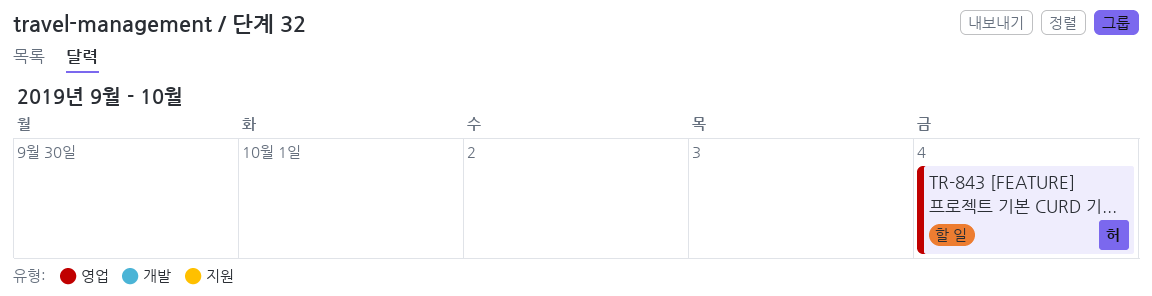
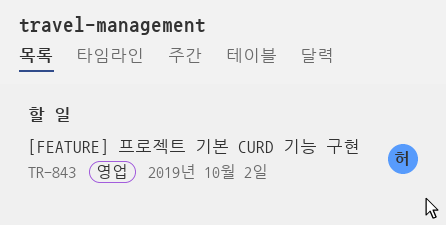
TR-843, due: Oct 4 -> Oct 2

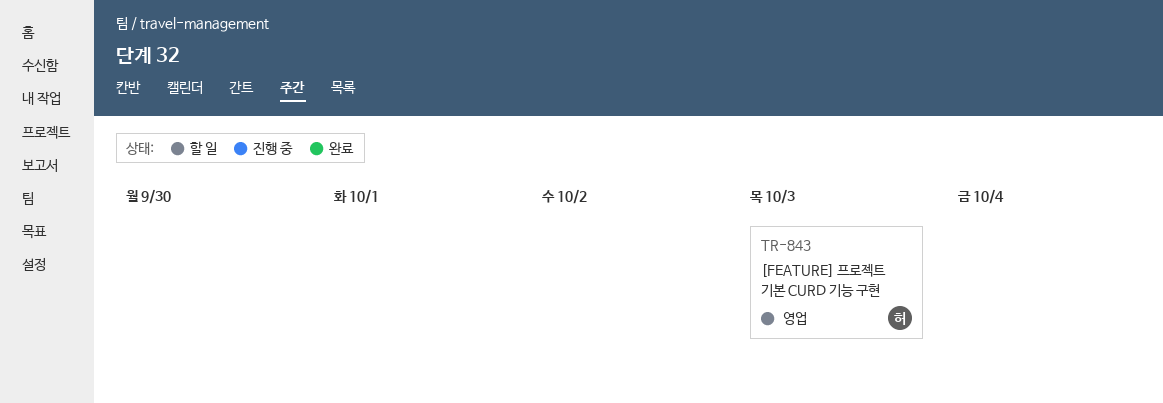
TR-843, due: Oct 2 -> Oct 3

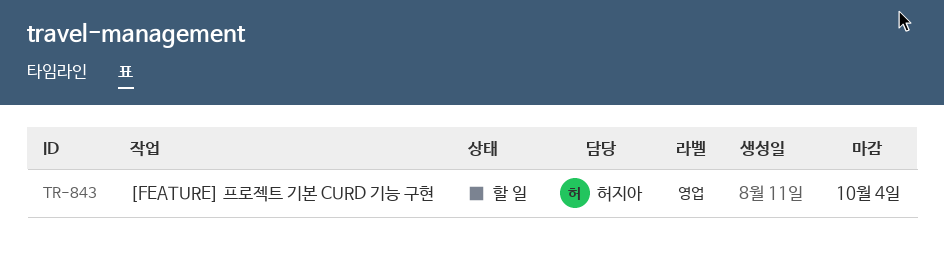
TR-843, due: Oct 3 -> Oct 4

